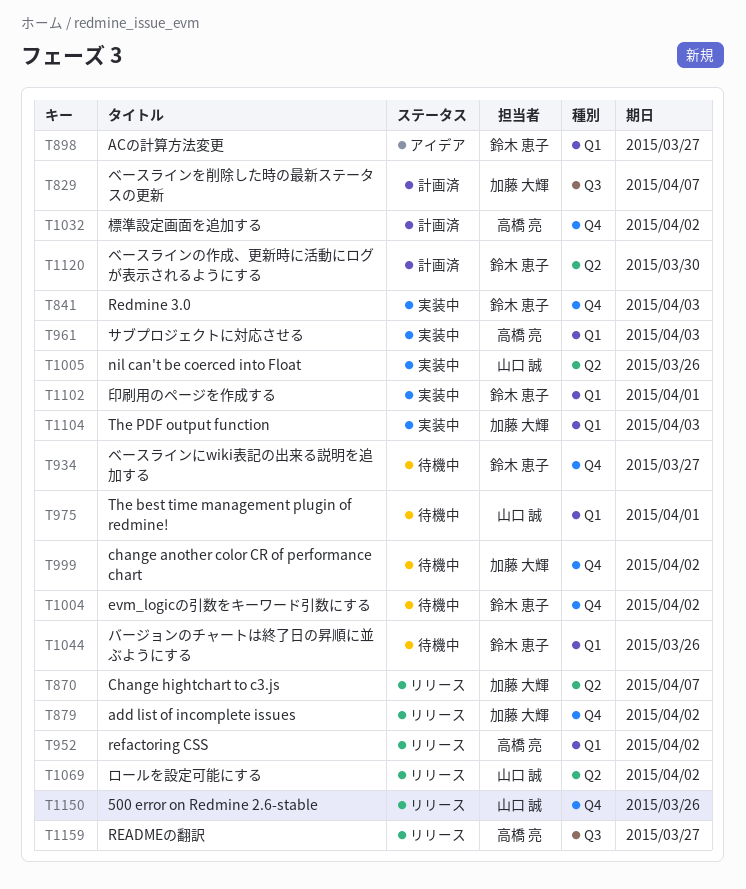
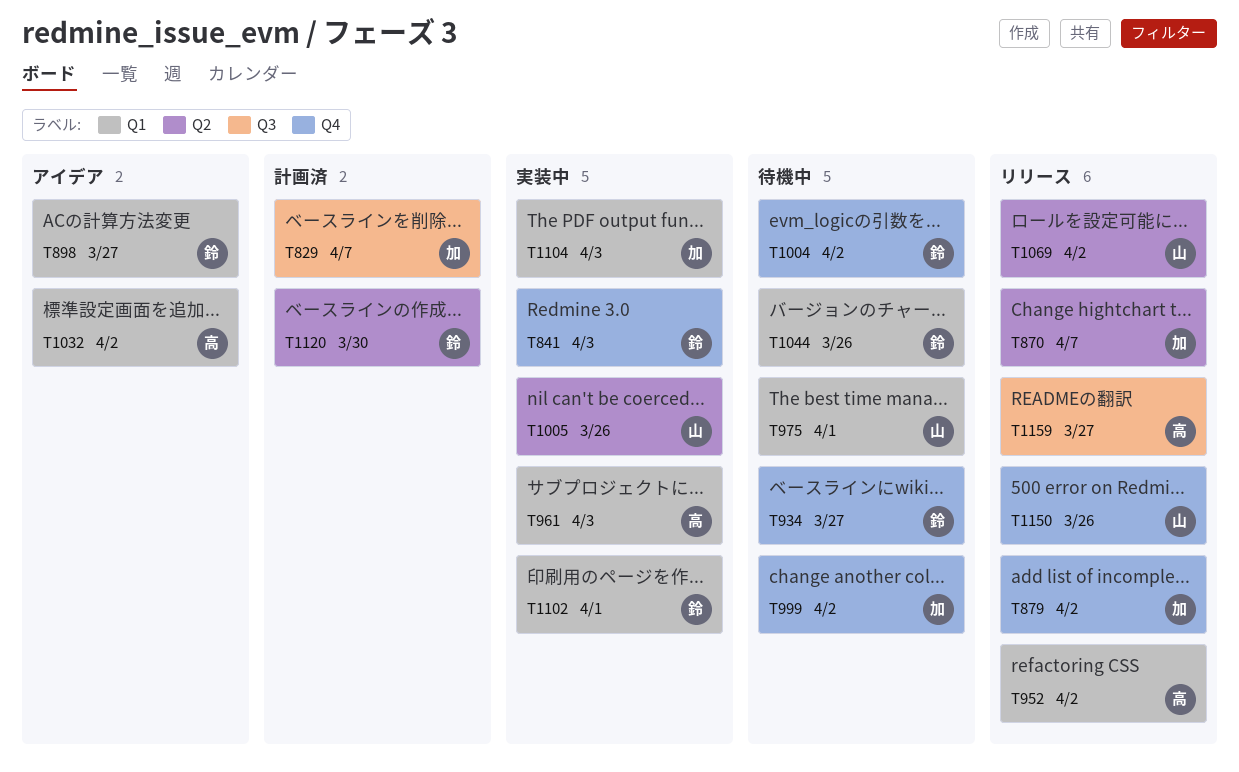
T1032, status: 計画済 -> アイデア
T1032, label: Q4 -> Q1

